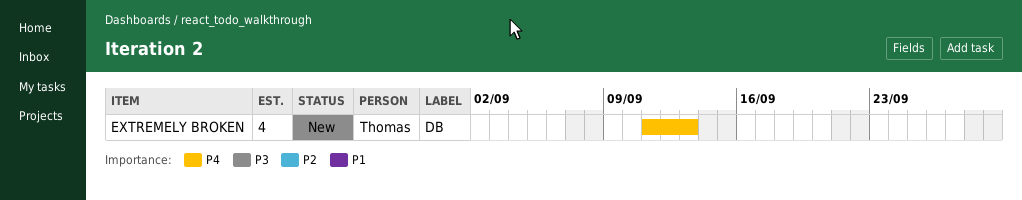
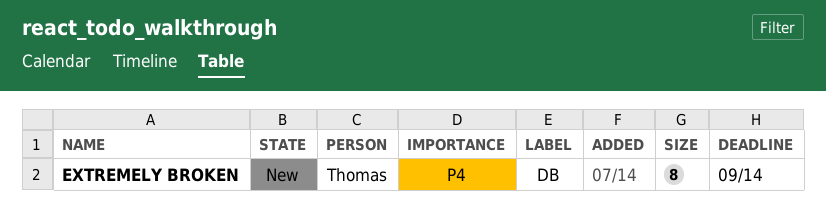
EXTREMELY BROKEN, estimate: 4 -> 8
EXTREMELY BROKEN, due: Sep 13 -> Sep 14

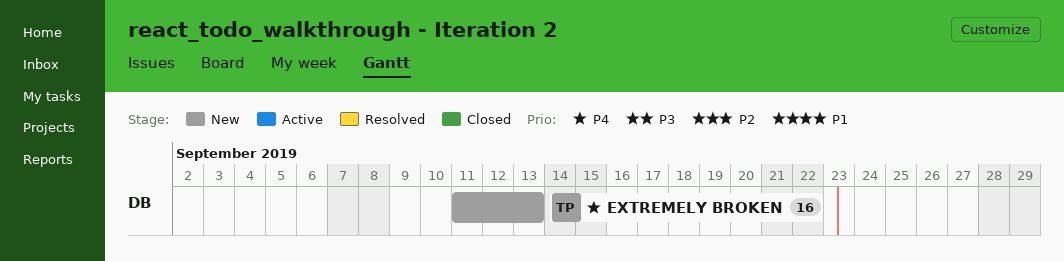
EXTREMELY BROKEN, estimate: 8 -> 16
EXTREMELY BROKEN, due: Sep 14 -> Sep 13

